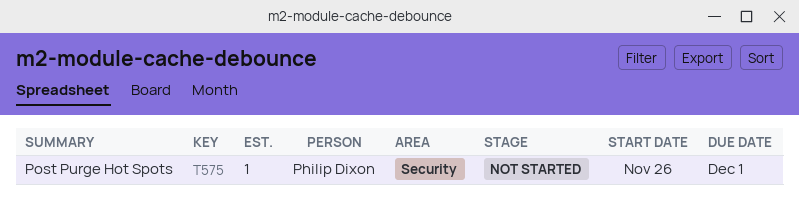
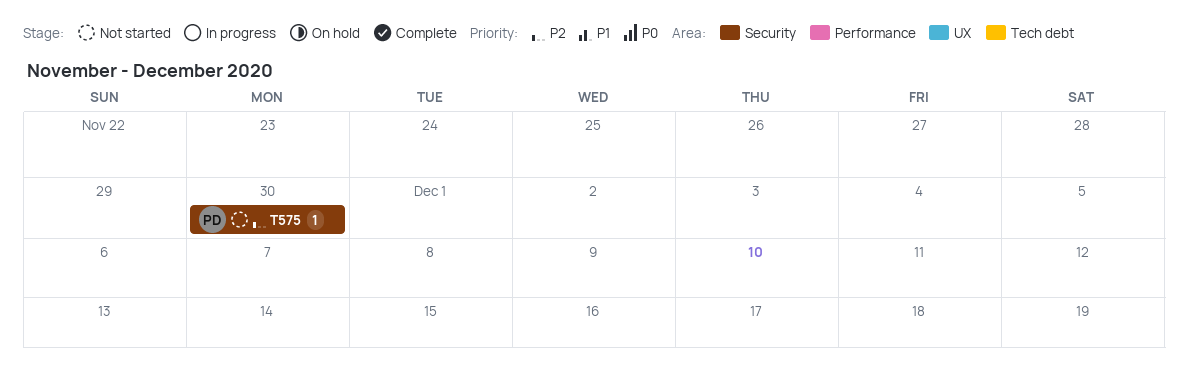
T575, start: Nov 26 -> Nov 30
T575, due: Dec 1 -> Nov 30

